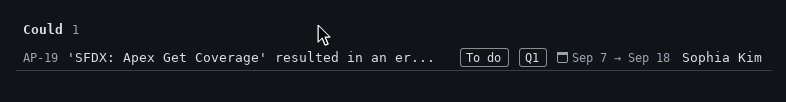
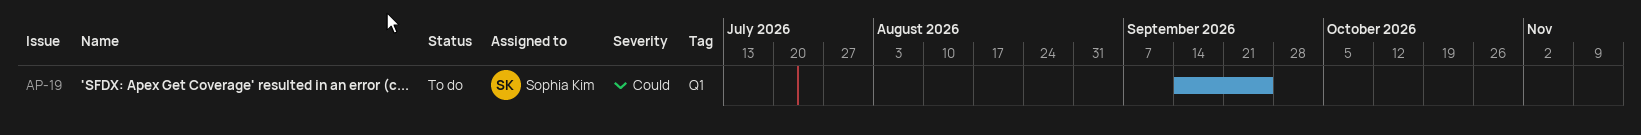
AP-19, start: Sep 7 -> Sep 14
AP-19, due: Sep 18 -> Sep 25

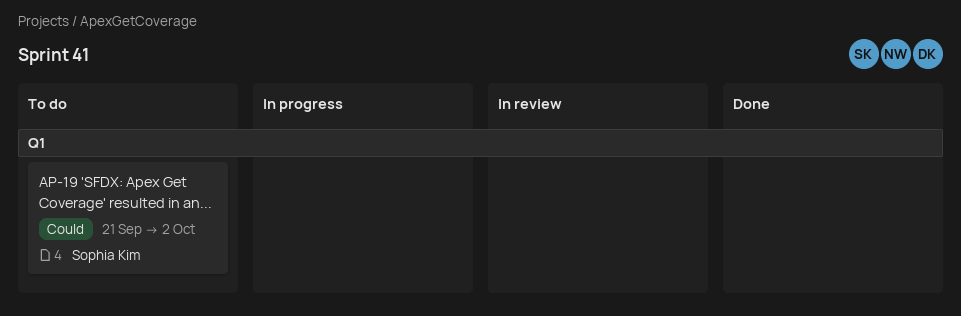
AP-19, start: Sep 14 -> Sep 21
AP-19, due: Sep 25 -> Oct 2

